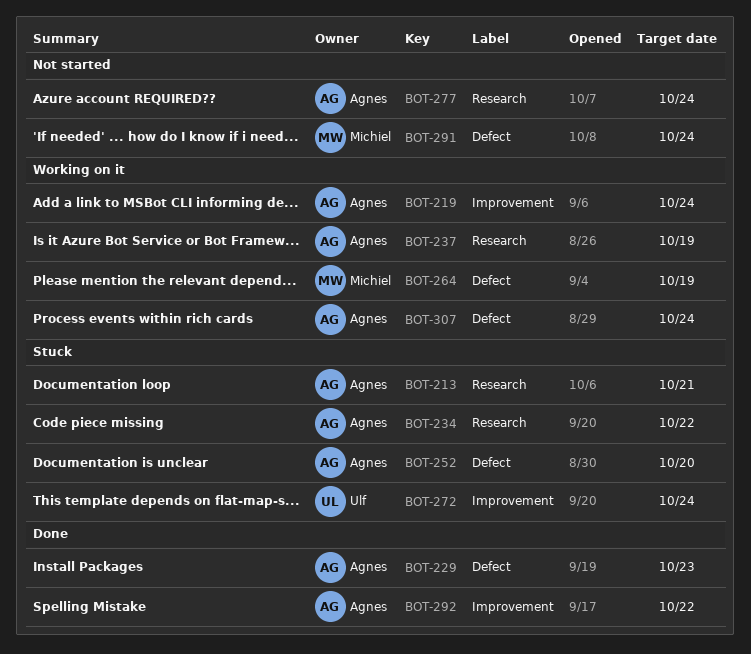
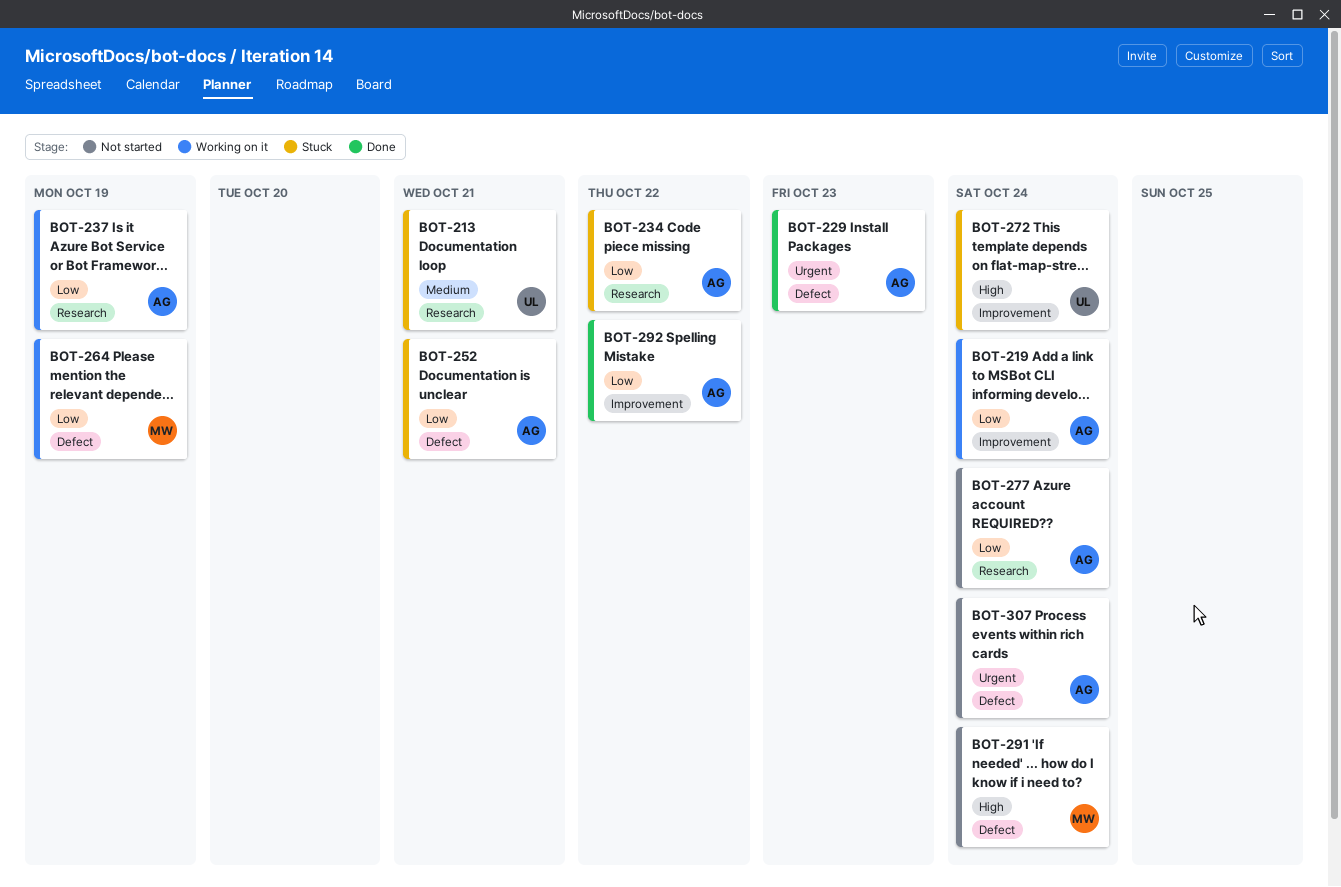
BOT-213, owner: Agnes -> Ulf
BOT-252, due: Oct 20 -> Oct 21
BOT-307, status: Working on it -> Not started

